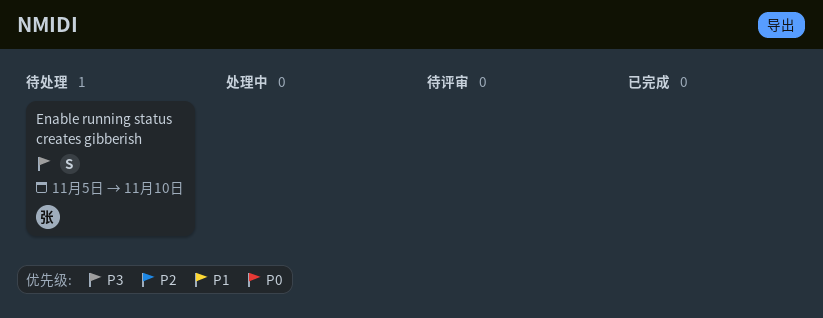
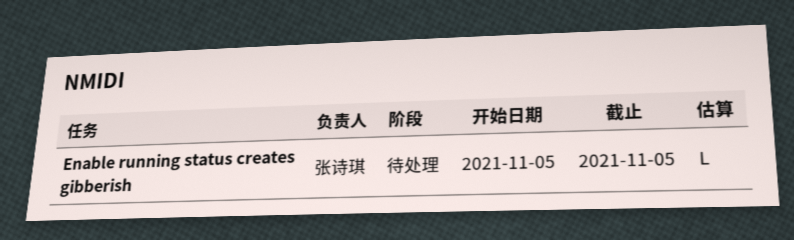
Enable running status creates gibberish, estimate: S -> L
Enable running status creates gibberish, due: Nov 10 -> Nov 5

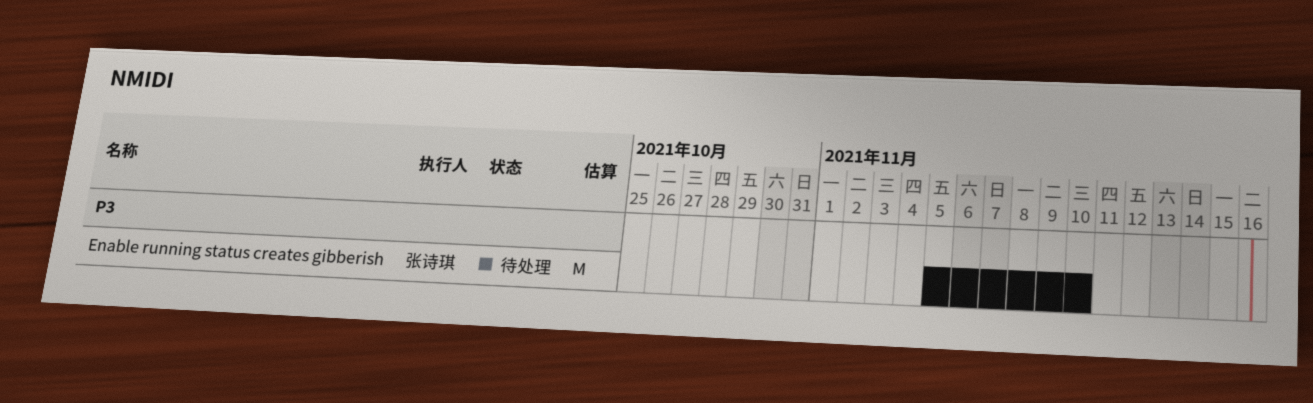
Enable running status creates gibberish, estimate: L -> M
Enable running status creates gibberish, due: Nov 5 -> Nov 10

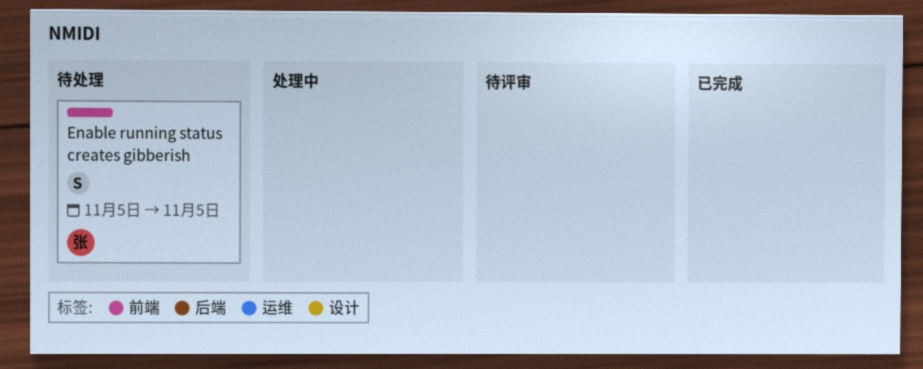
Enable running status creates gibberish, estimate: M -> S
Enable running status creates gibberish, due: Nov 10 -> Nov 5

